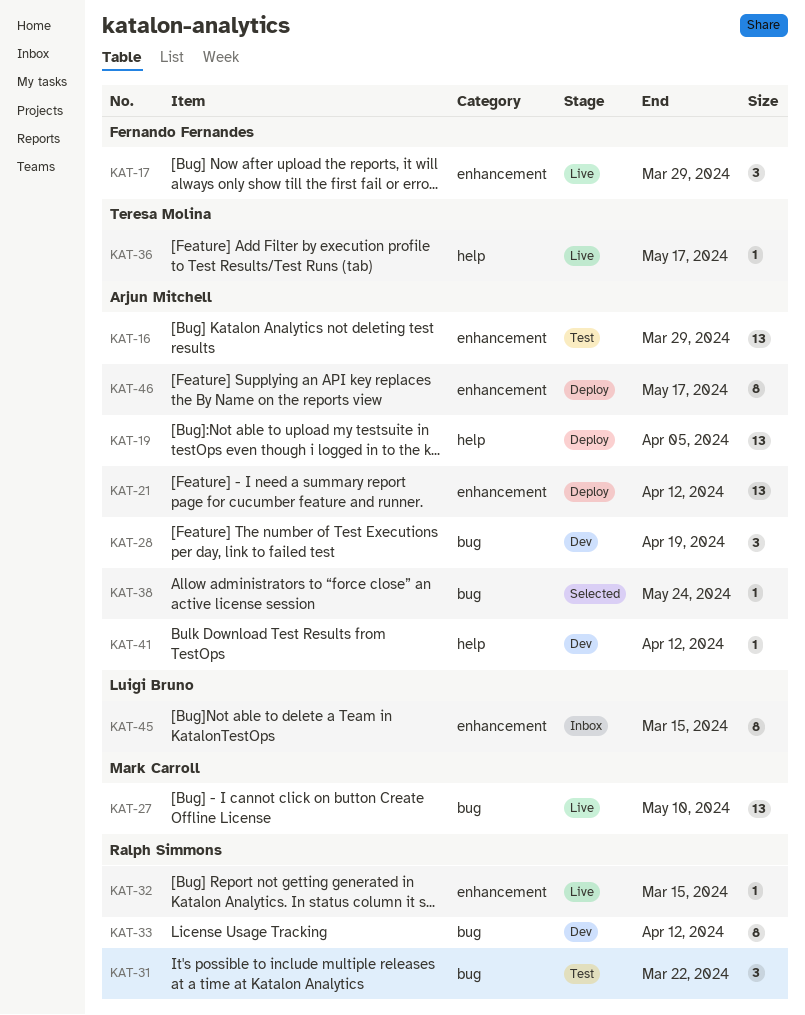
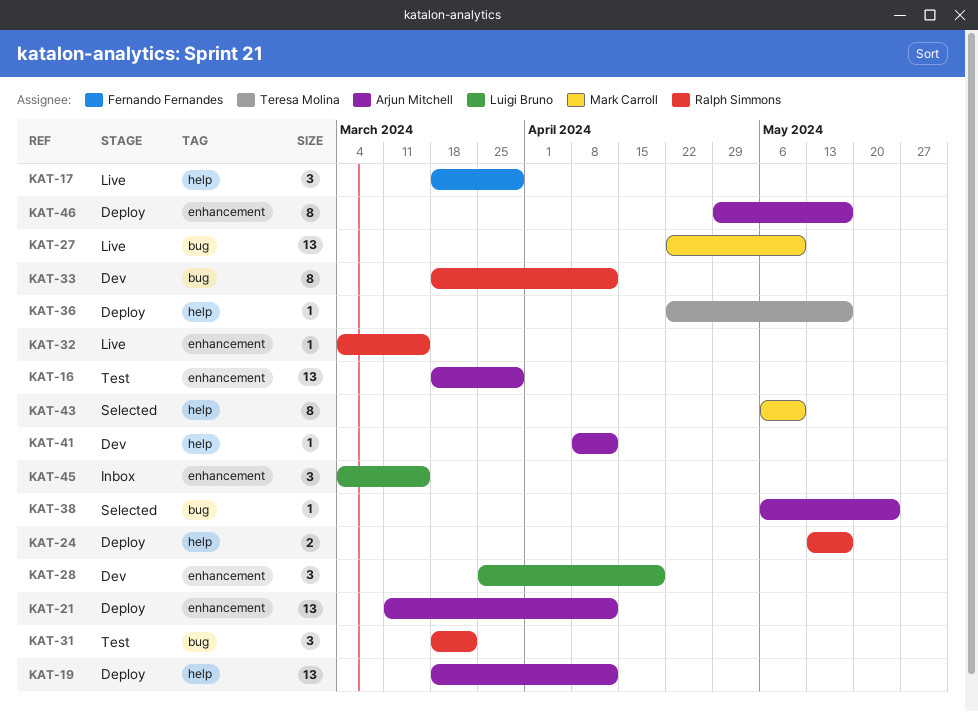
KAT-17, label: enhancement -> help
KAT-19, due: Apr 5 -> Apr 12
KAT-24: none -> present
KAT-28, owner: Arjun Mitchell -> Luigi Bruno
KAT-28, label: bug -> enhancement
KAT-36, status: Live -> Deploy
KAT-43: none -> present
KAT-45, estimate: 8 -> 3

